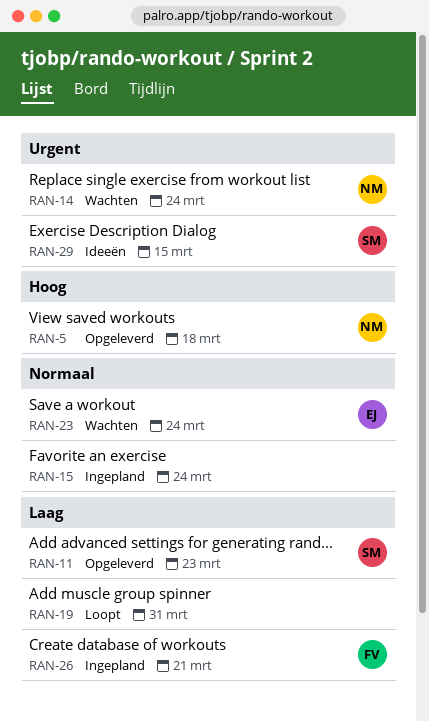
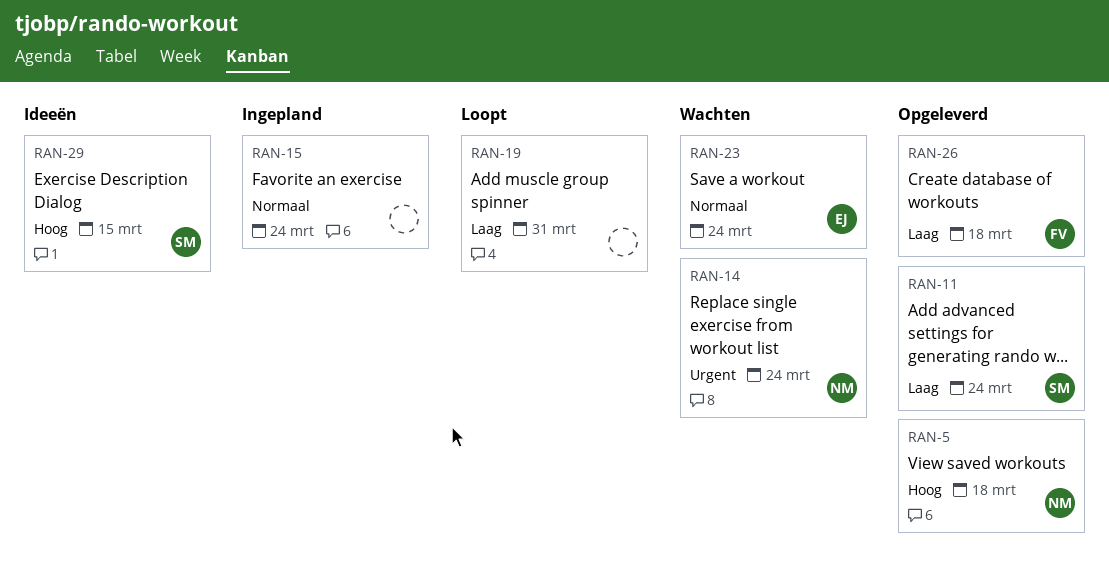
RAN-11, due: Mar 23 -> Mar 24
RAN-26, status: Ingepland -> Opgeleverd
RAN-26, due: Mar 21 -> Mar 18
RAN-29, priority: Urgent -> Hoog

